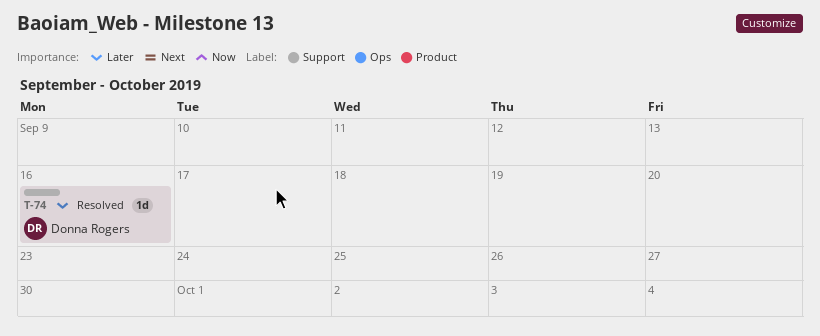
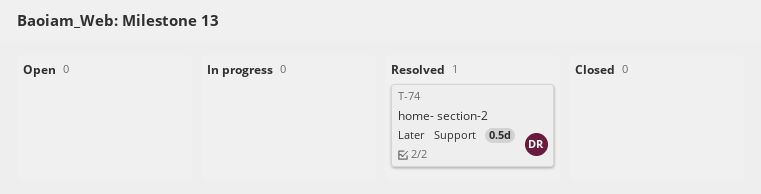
T-74, estimate: 1d -> 0.5d

